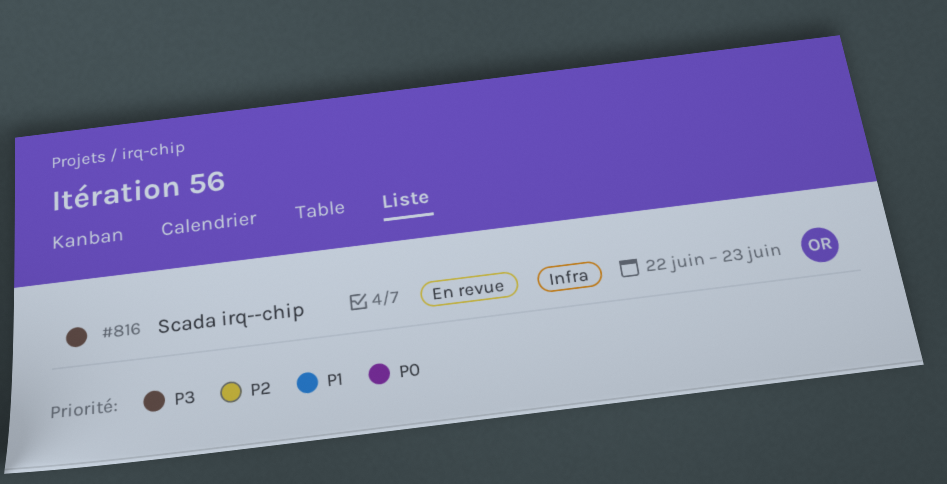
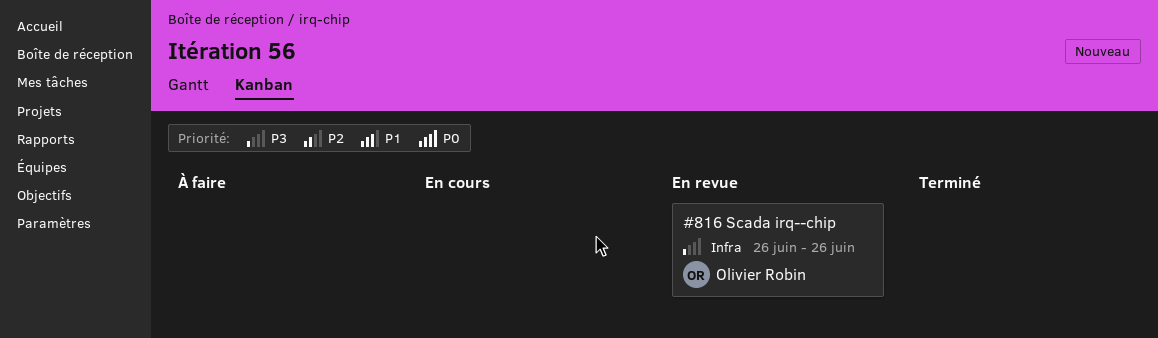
#816, start: Jun 22 -> Jun 26
#816, due: Jun 23 -> Jun 26

